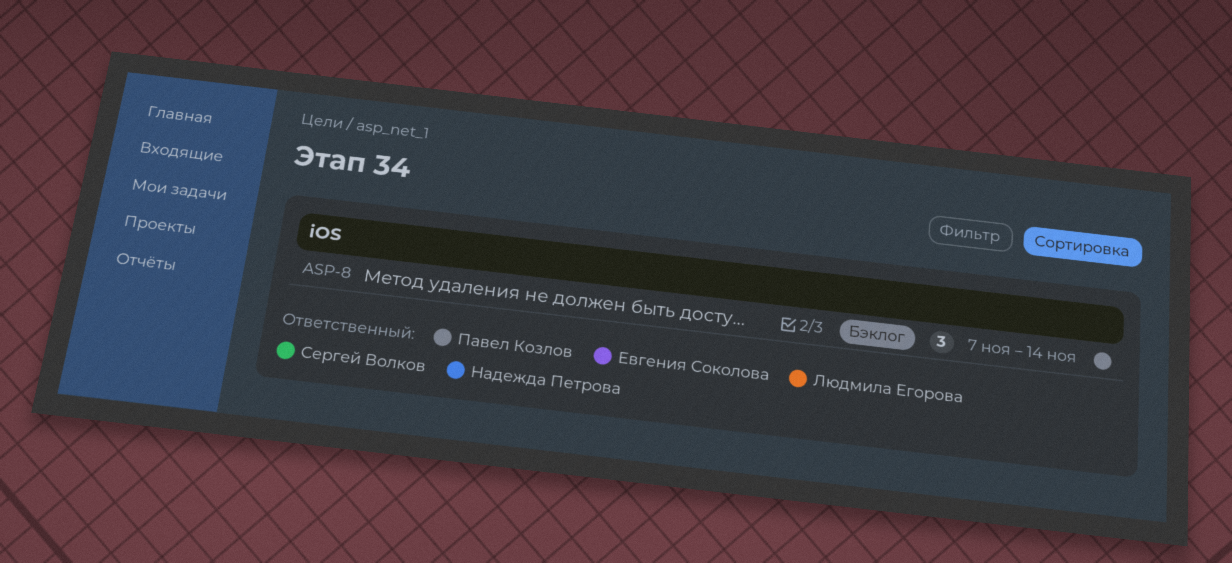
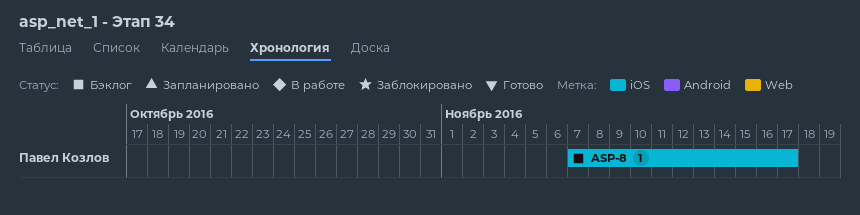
ASP-8, estimate: 3 -> 1
ASP-8, due: Nov 14 -> Nov 17

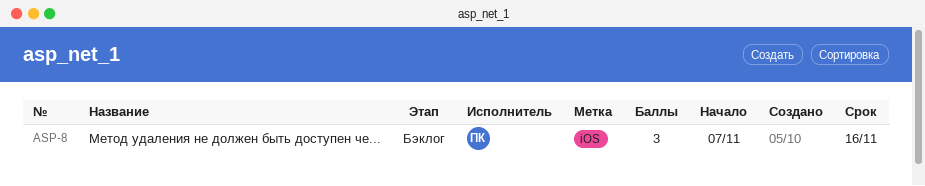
ASP-8, estimate: 1 -> 3
ASP-8, due: Nov 17 -> Nov 16

